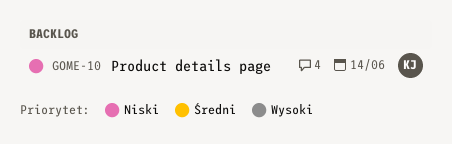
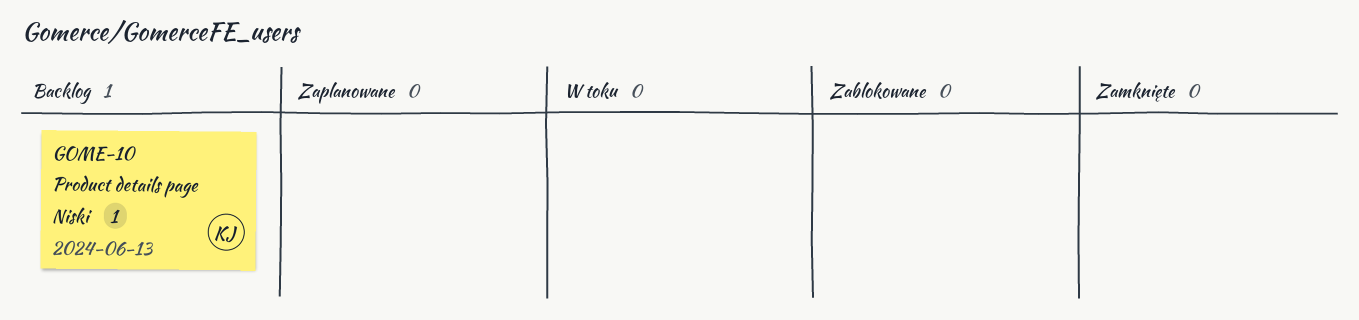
GOME-10, due: Jun 14 -> Jun 13

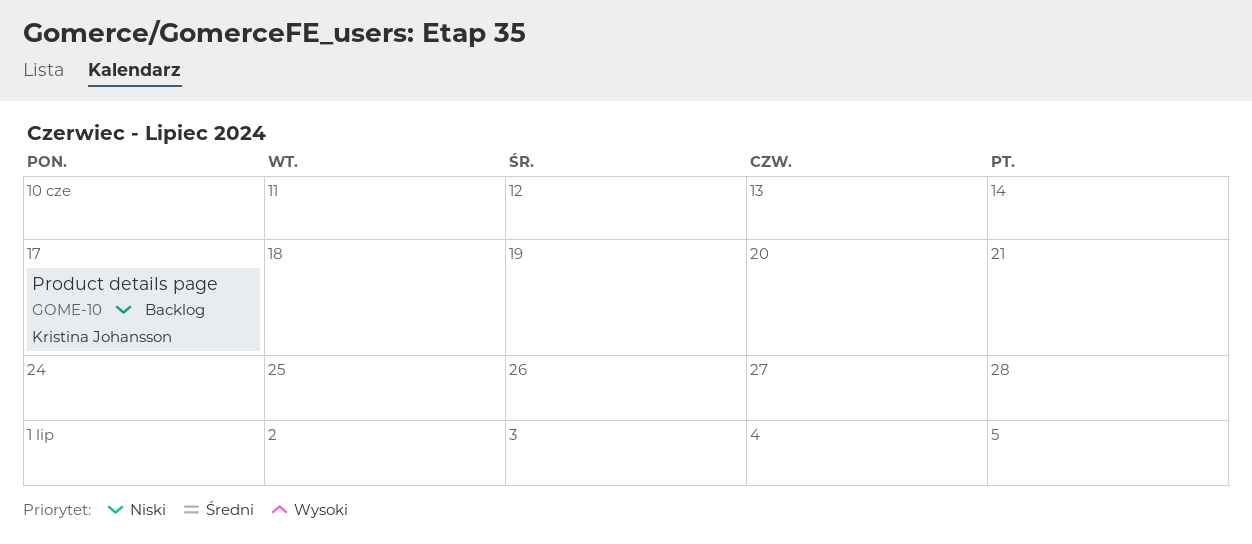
GOME-10, due: Jun 13 -> Jun 17

